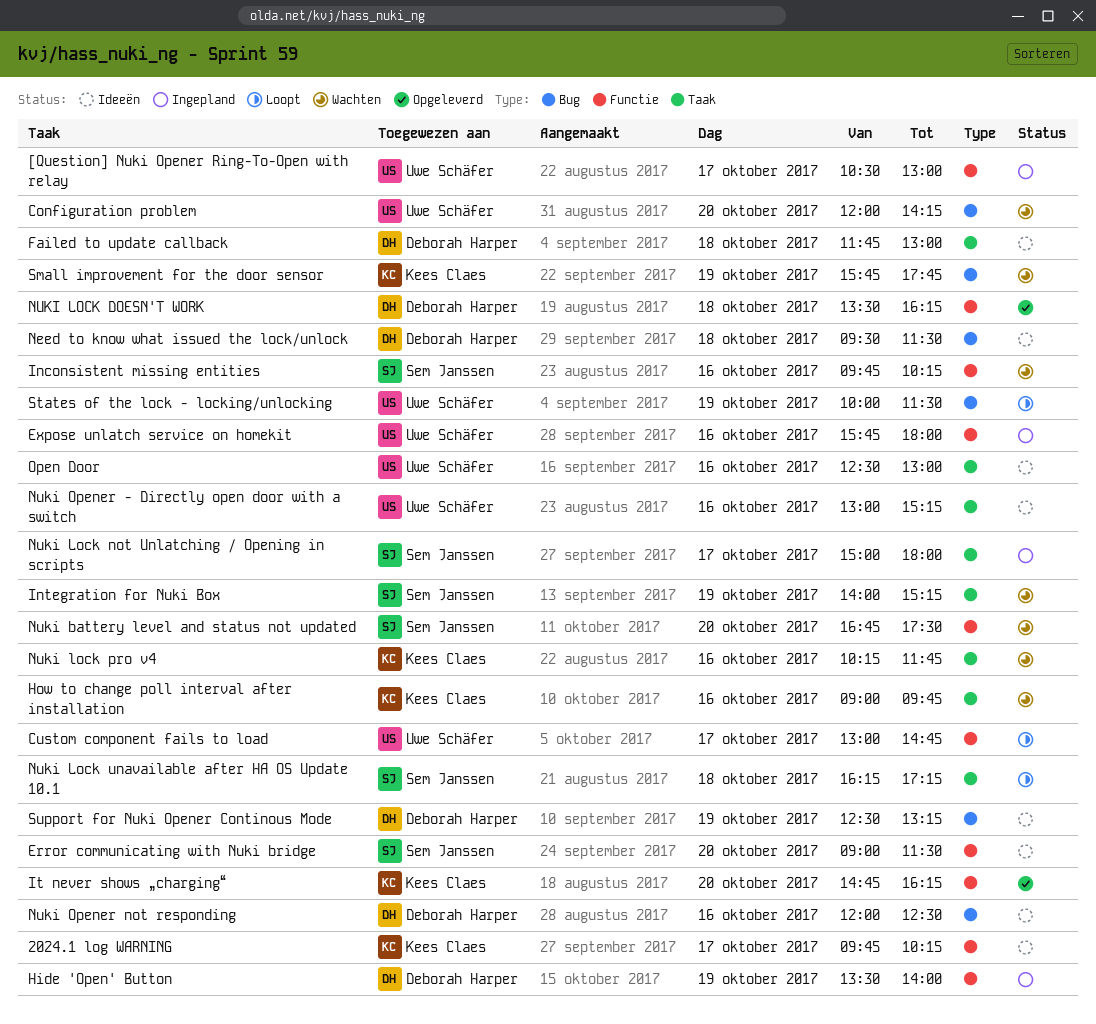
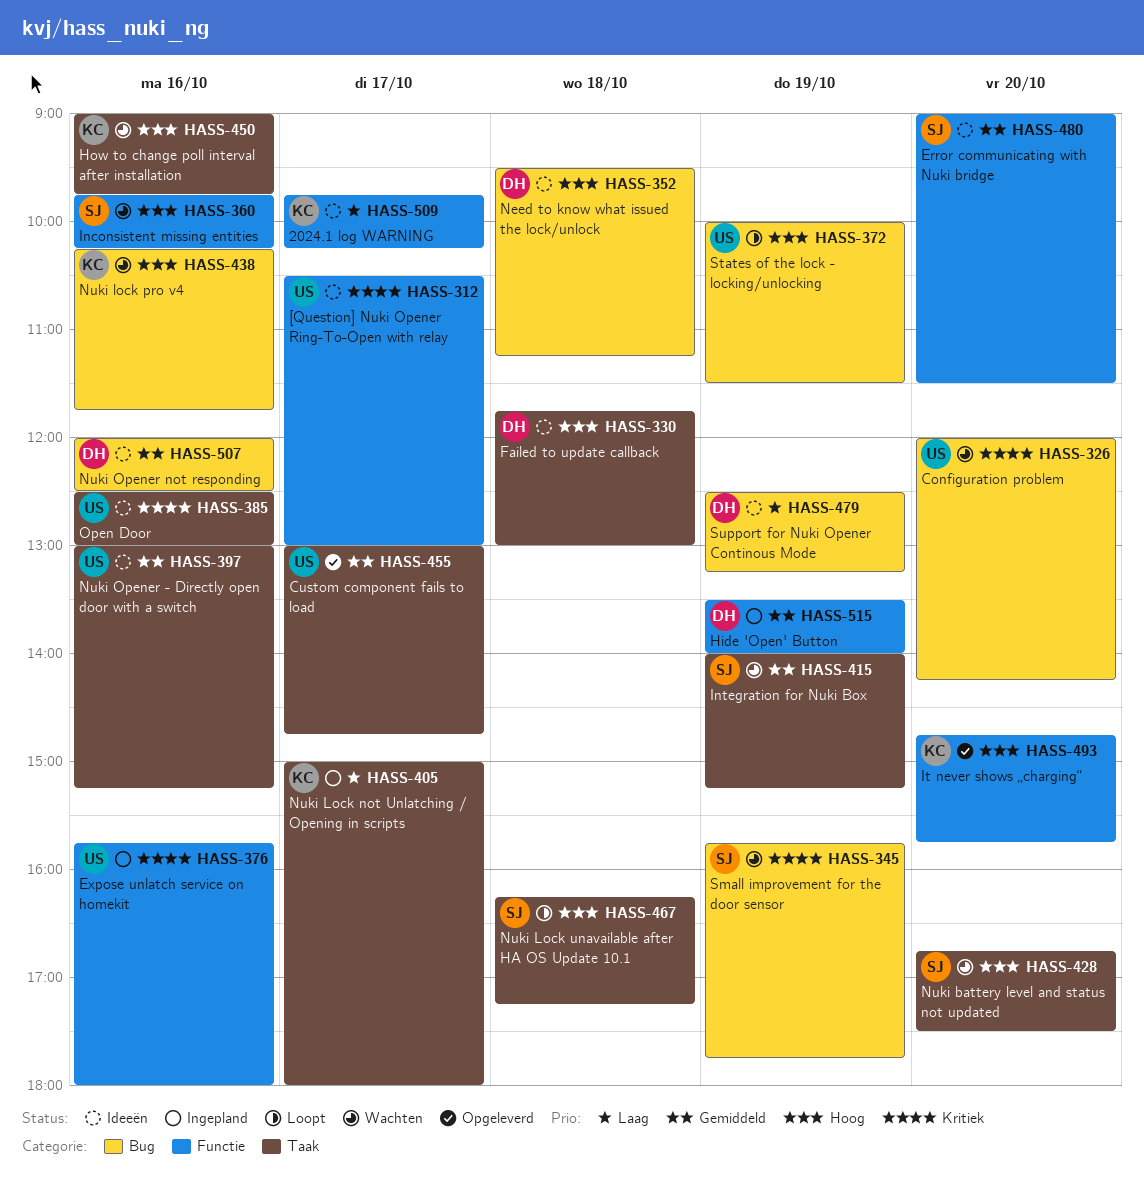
[Question] Nuki Opener Ring-To-Open with relay, status: Ingepland -> Ideeën
Custom component fails to load, status: Loopt -> Opgeleverd
Custom component fails to load, label: Functie -> Taak
It never shows „charging“, ends: 16:15 -> 15:45
Need to know what issued the lock/unlock, ends: 11:30 -> 11:15
Nuki battery level and status not updated, label: Functie -> Taak
NUKI LOCK DOESN'T WORK: present -> none
Nuki Lock not Unlatching / Opening in scripts, owner: Sem Janssen -> Kees Claes
Nuki lock pro v4, label: Taak -> Bug
Small improvement for the door sensor, owner: Kees Claes -> Sem Janssen

